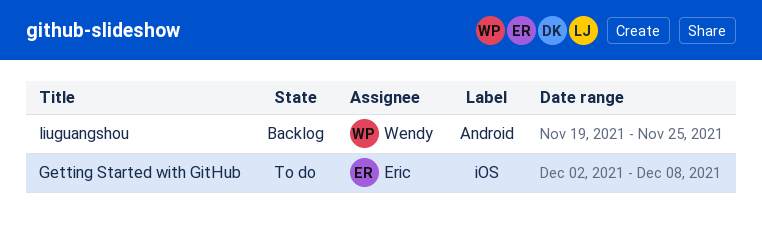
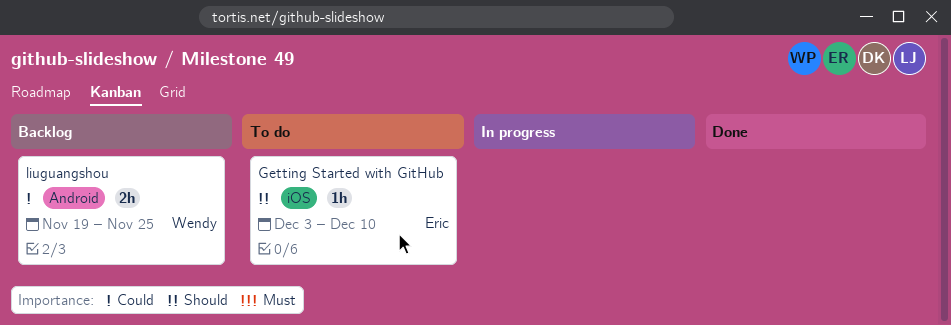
Getting Started with GitHub, start: Dec 2 -> Dec 3
Getting Started with GitHub, due: Dec 8 -> Dec 10

